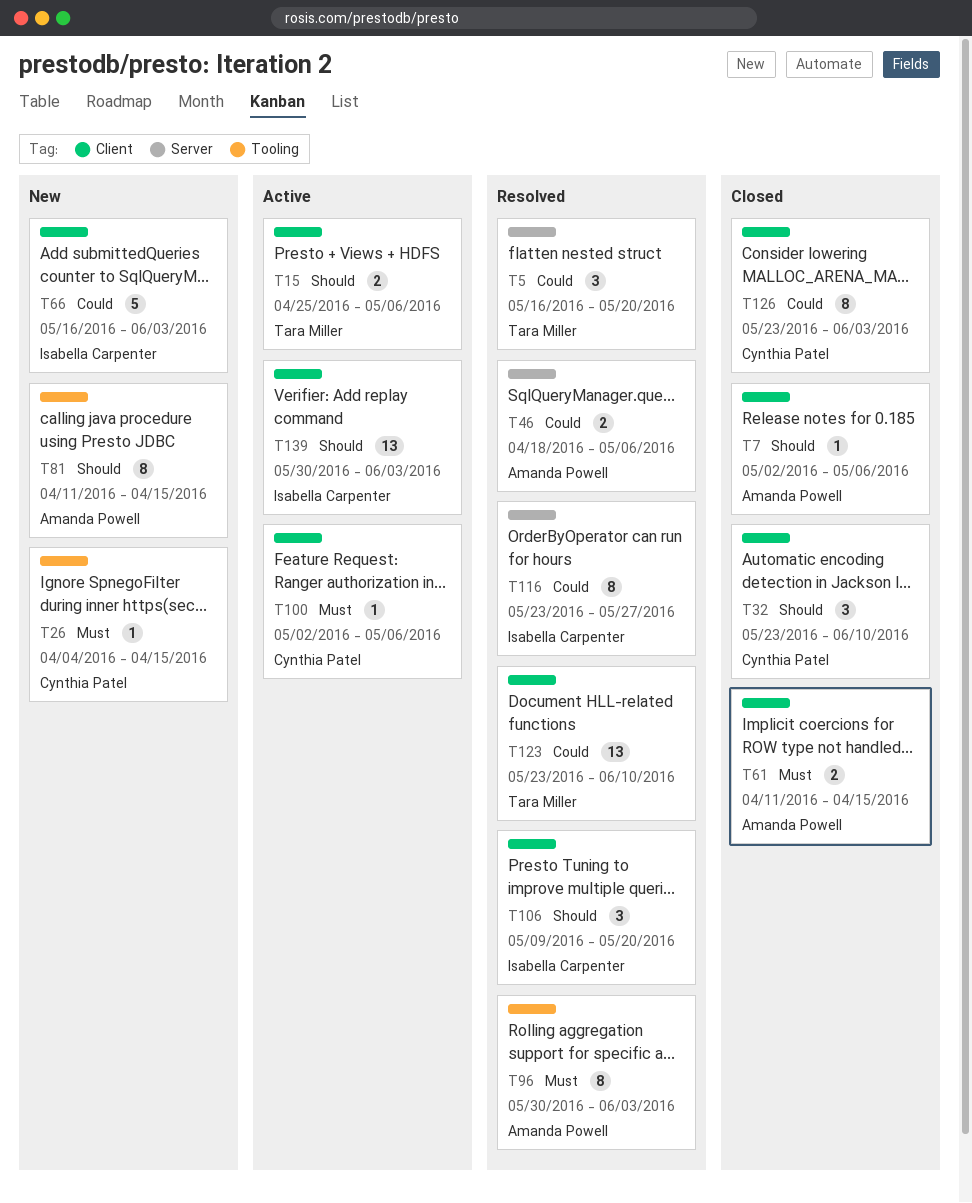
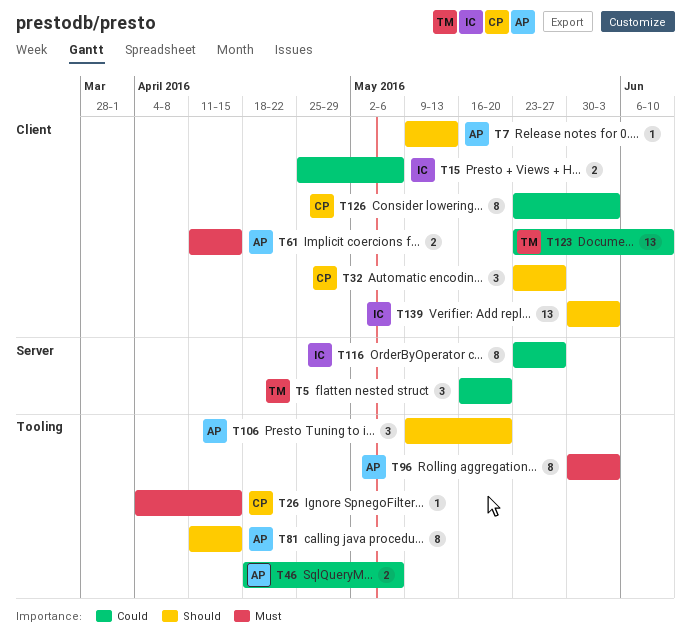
T7, start: May 2 -> May 9
T7, due: May 6 -> May 13
T15, owner: Tara Miller -> Isabella Carpenter
T15, priority: Should -> Could
T32, due: Jun 10 -> May 27
T46, label: Server -> Tooling
T66: present -> none
T100: present -> none
T106, owner: Isabella Carpenter -> Amanda Powell
T106, label: Client -> Tooling

